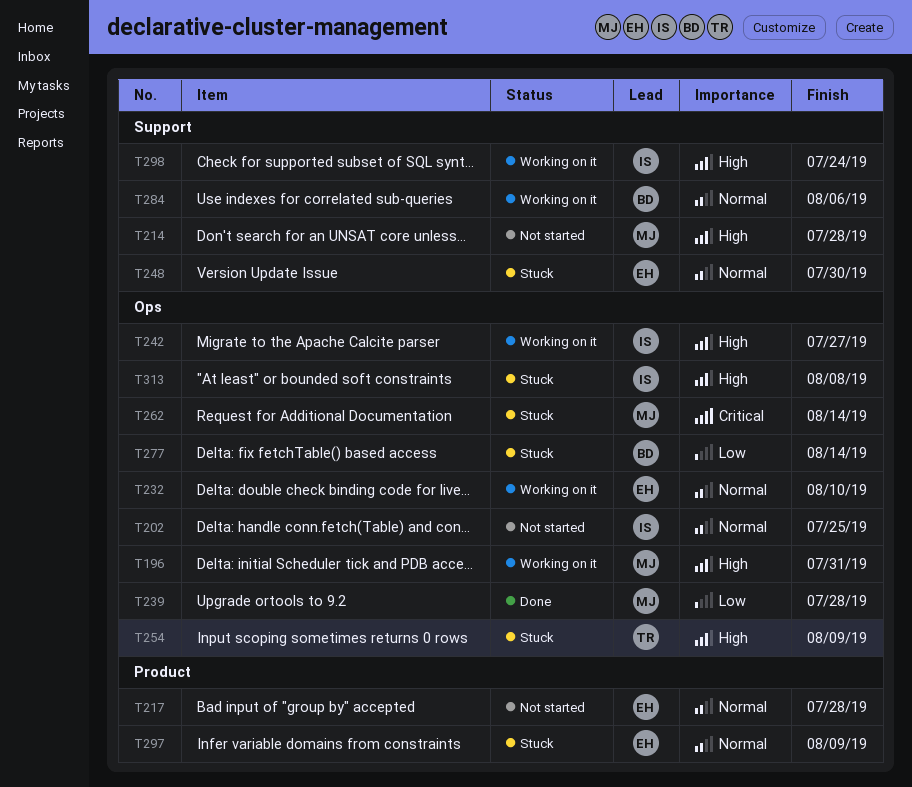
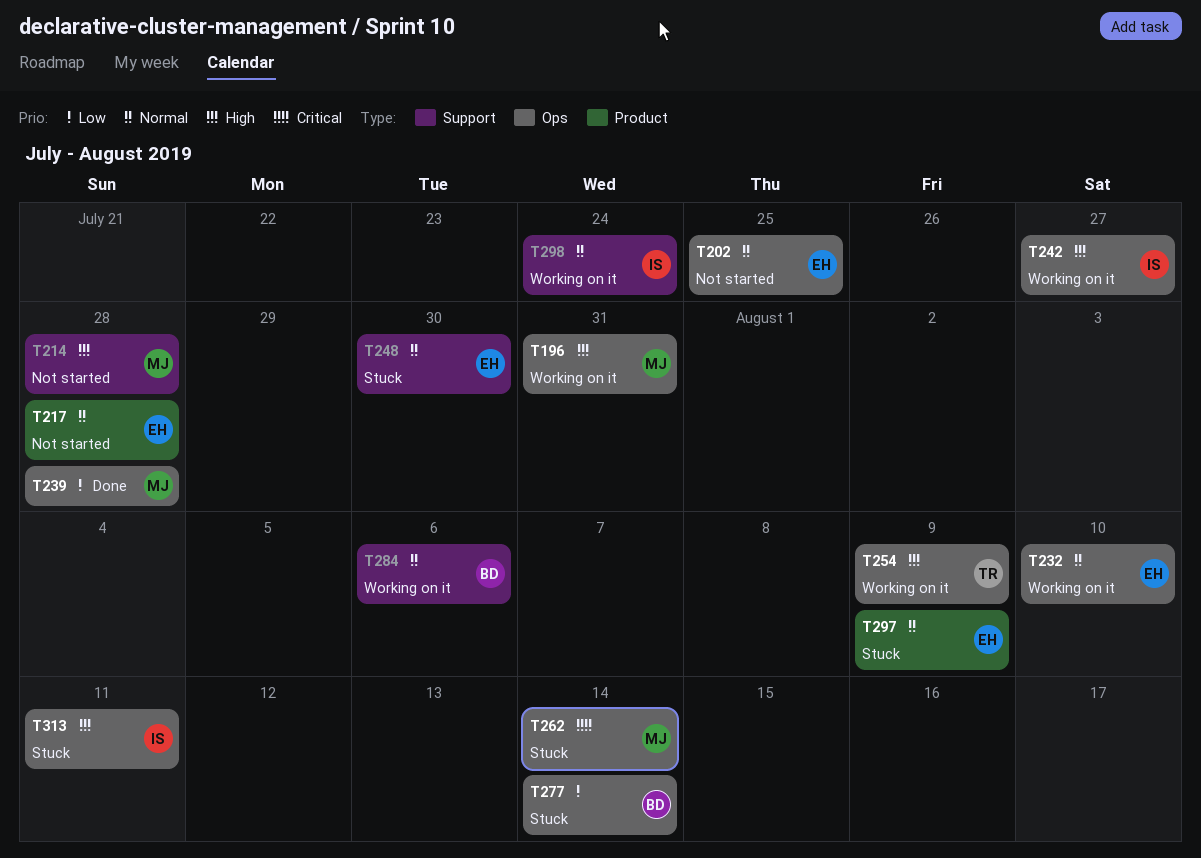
T202, owner: IS -> EH
T254, status: Stuck -> Working on it
T298, priority: High -> Normal
T313, due: Aug 8 -> Aug 11

